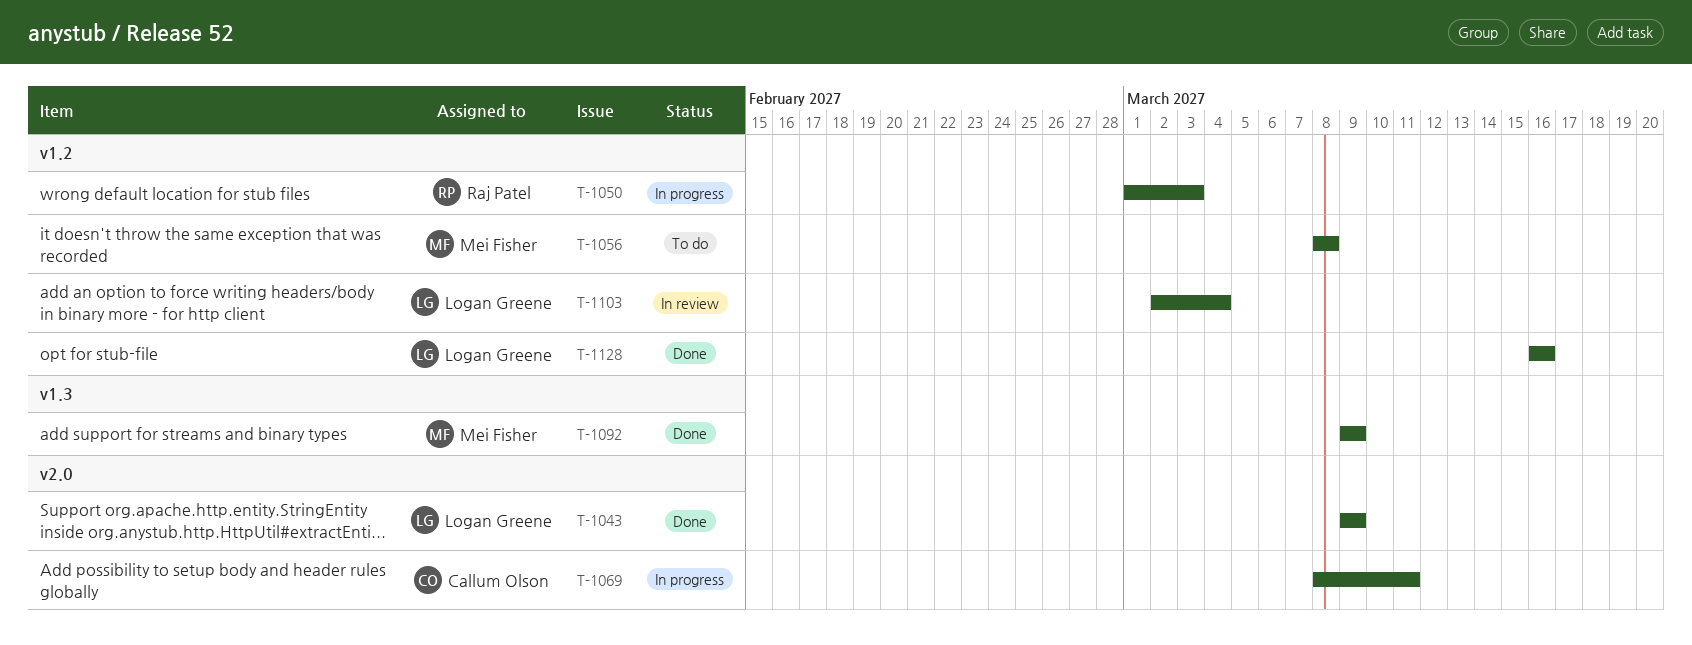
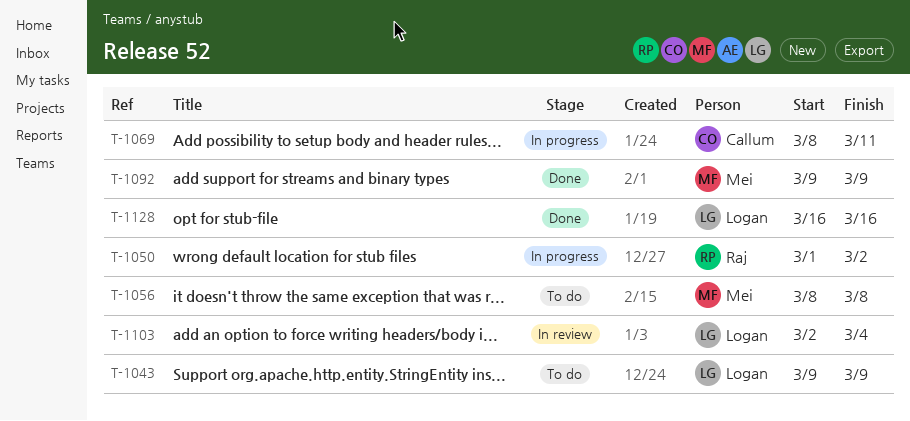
T-1043, status: Done -> To do
T-1050, due: Mar 3 -> Mar 2

